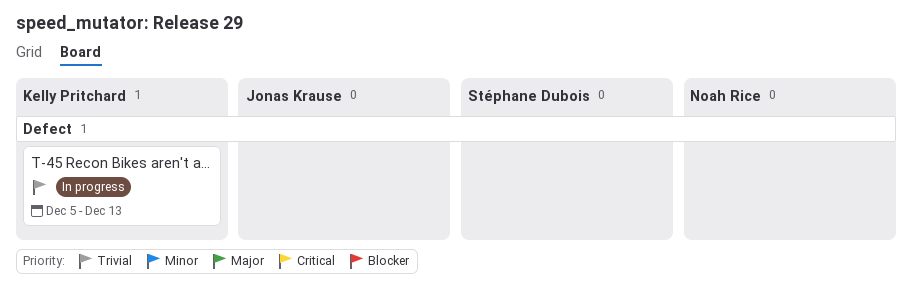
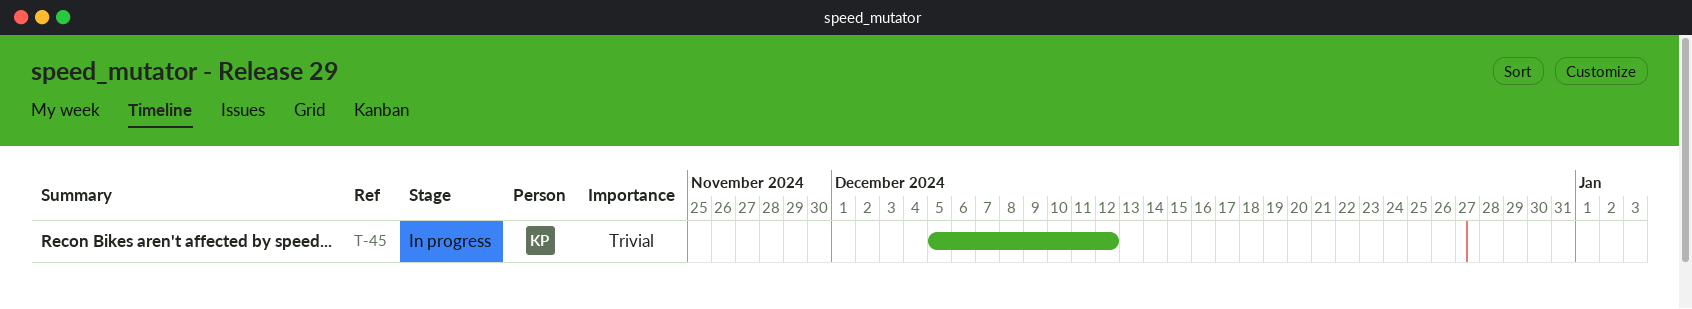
T-45, due: Dec 13 -> Dec 12

